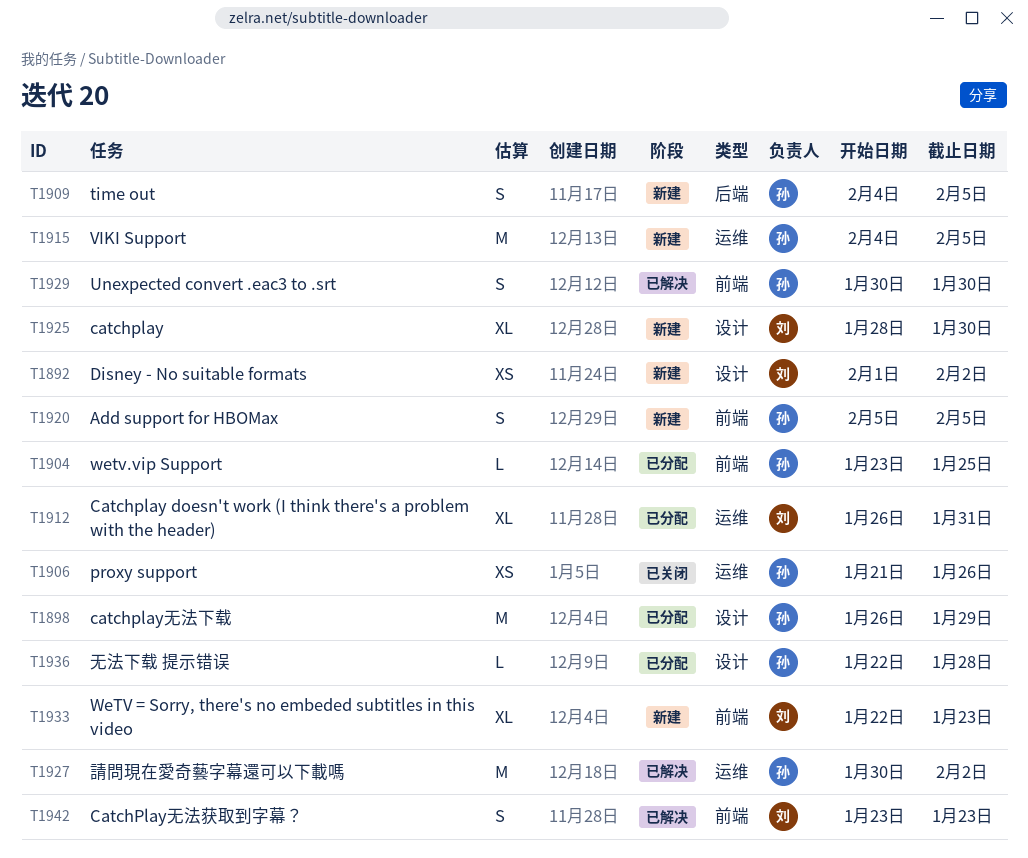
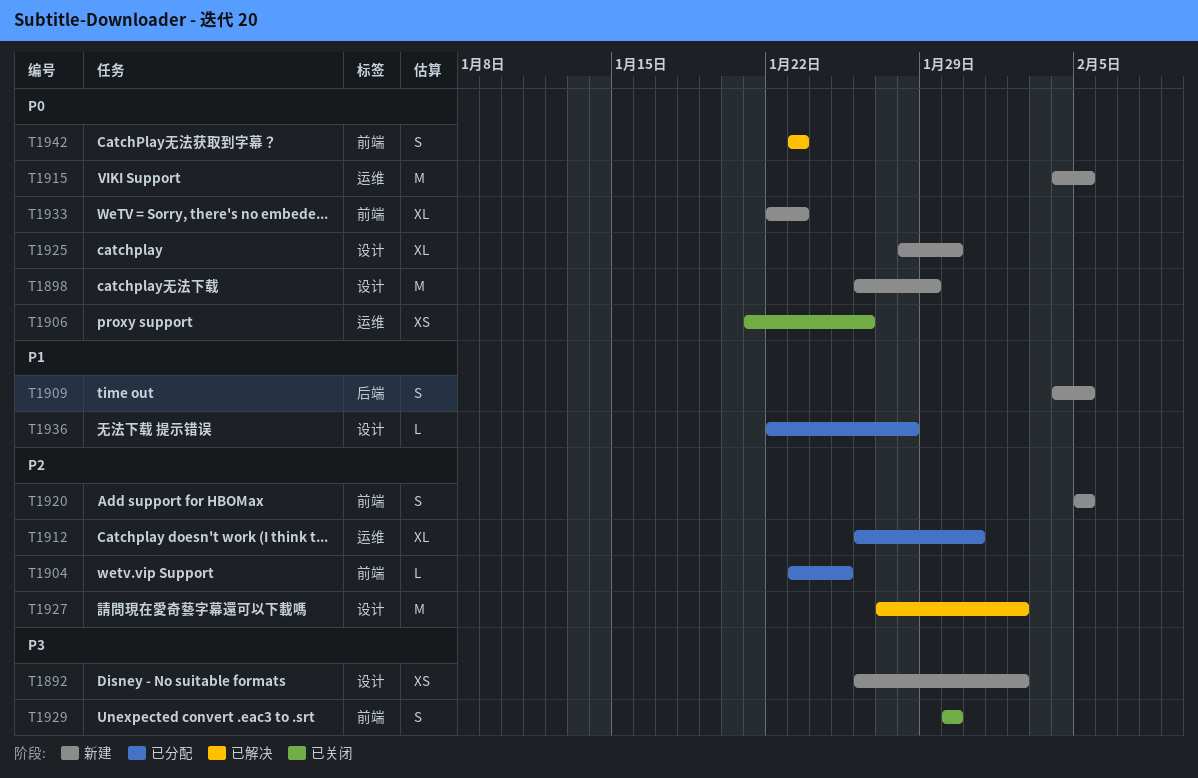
T1892, start: Feb 1 -> Jan 26
T1898, status: 已分配 -> 新建
T1927, label: 运维 -> 设计
T1927, start: Jan 30 -> Jan 27
T1929, status: 已解决 -> 已关闭

